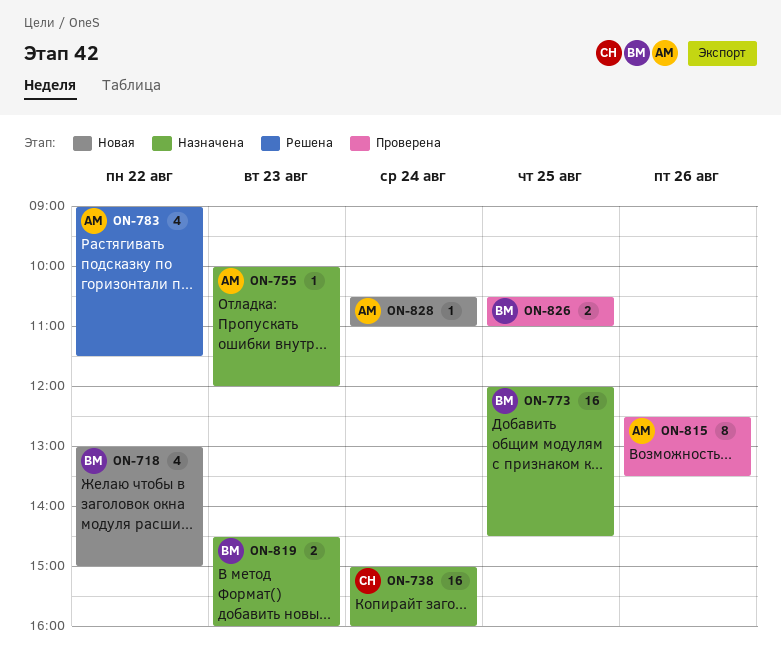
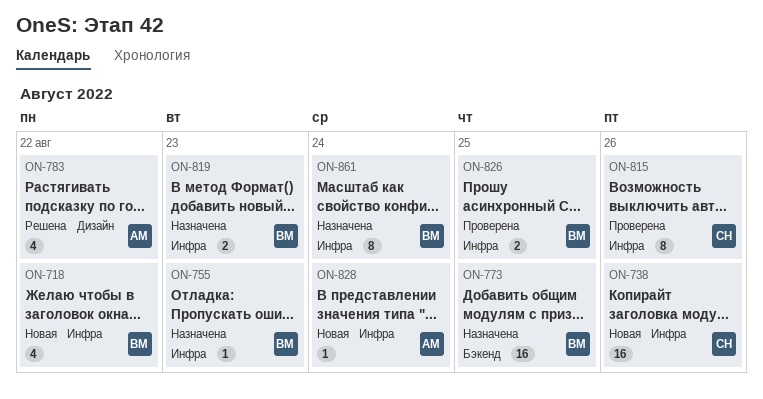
ON-738, status: Назначена -> Новая
ON-738, day: Aug 24 -> Aug 26
ON-755, owner: АМ -> ВМ
ON-815, owner: АМ -> СН
ON-861: none -> present

